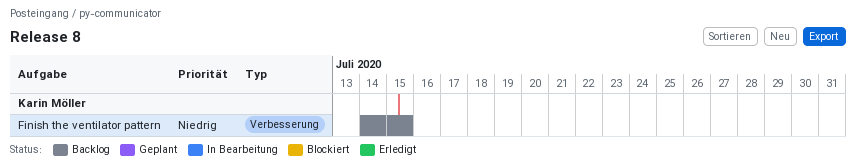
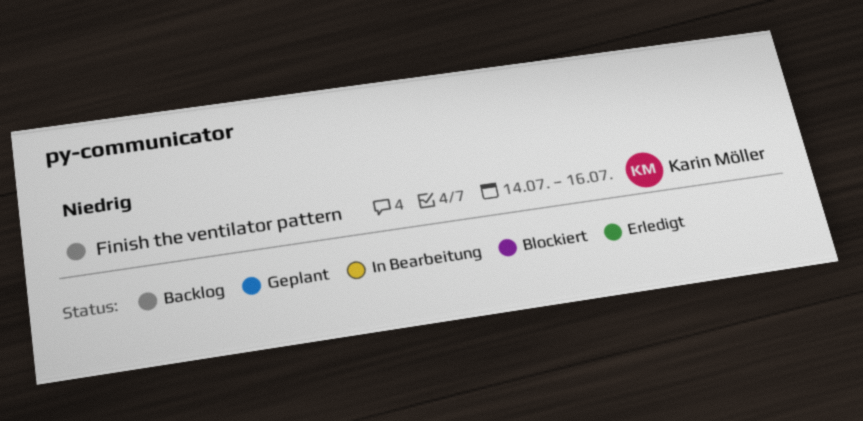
Finish the ventilator pattern, due: Jul 15 -> Jul 16

